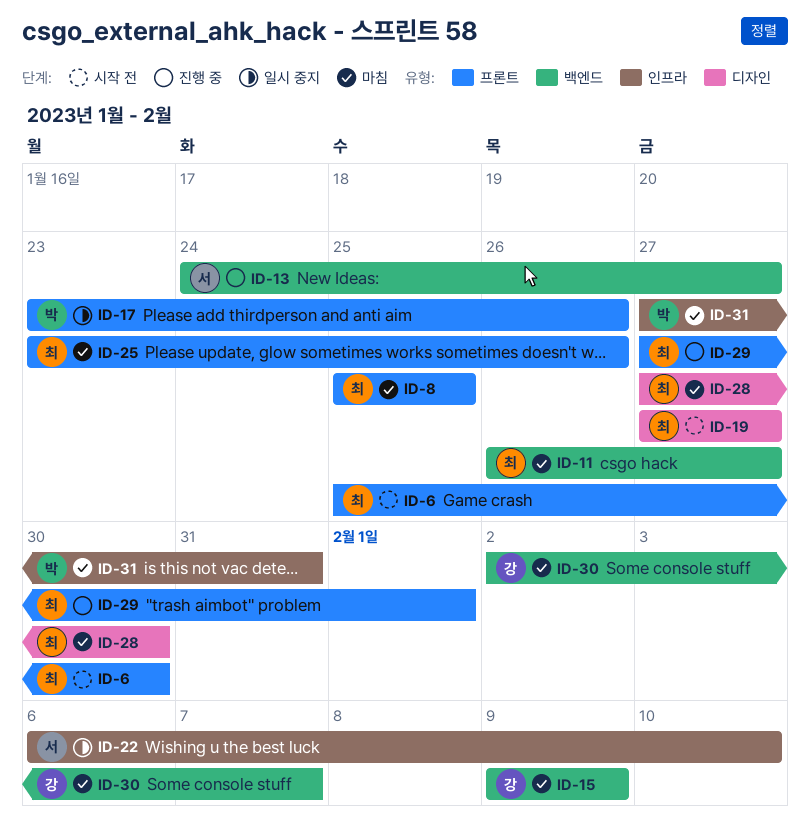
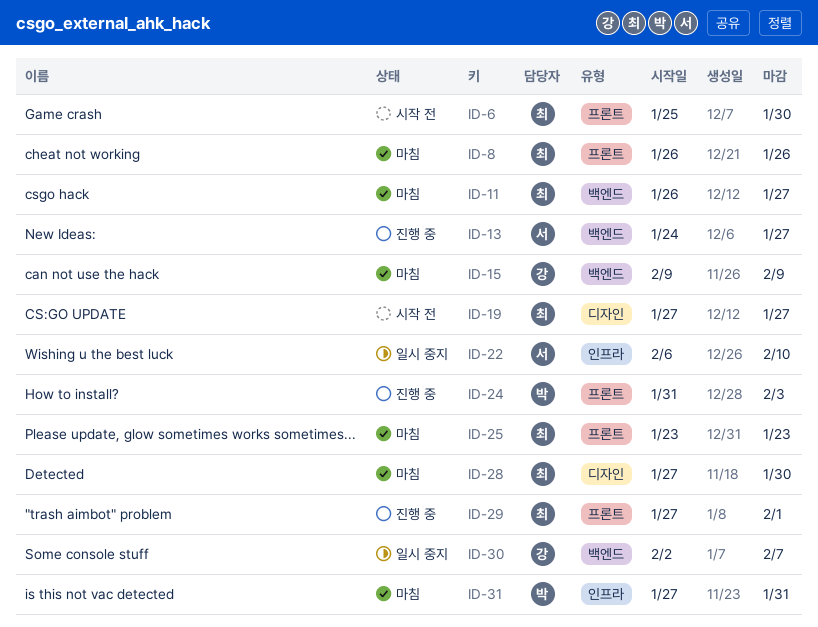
ID-8, start: Jan 25 -> Jan 26
ID-8, due: Jan 25 -> Jan 26
ID-17: present -> none
ID-24: none -> present
ID-25, due: Jan 26 -> Jan 23
ID-30, status: 마침 -> 일시 중지

